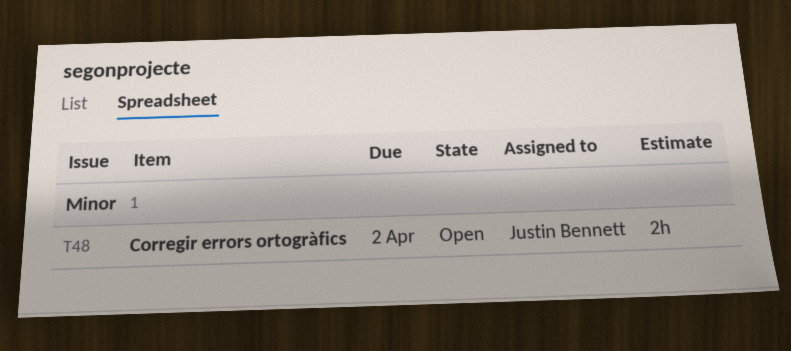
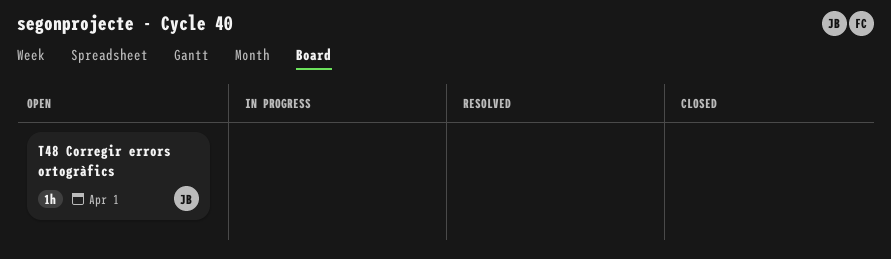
T48, estimate: 2h -> 1h
T48, due: Apr 2 -> Apr 1

